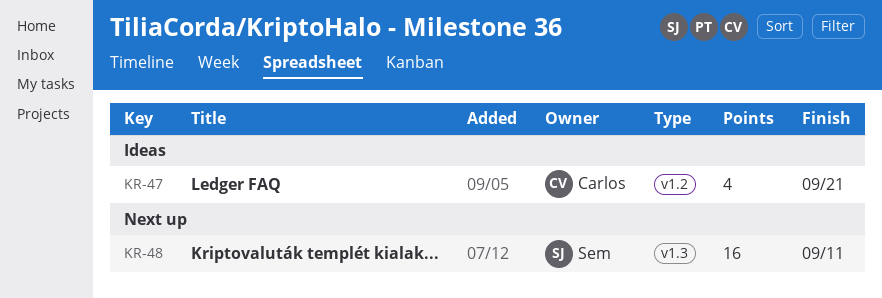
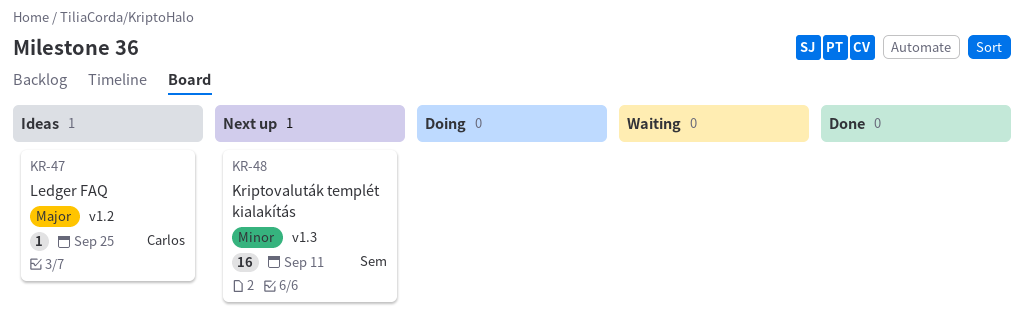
KR-47, estimate: 4 -> 1
KR-47, due: Sep 21 -> Sep 25

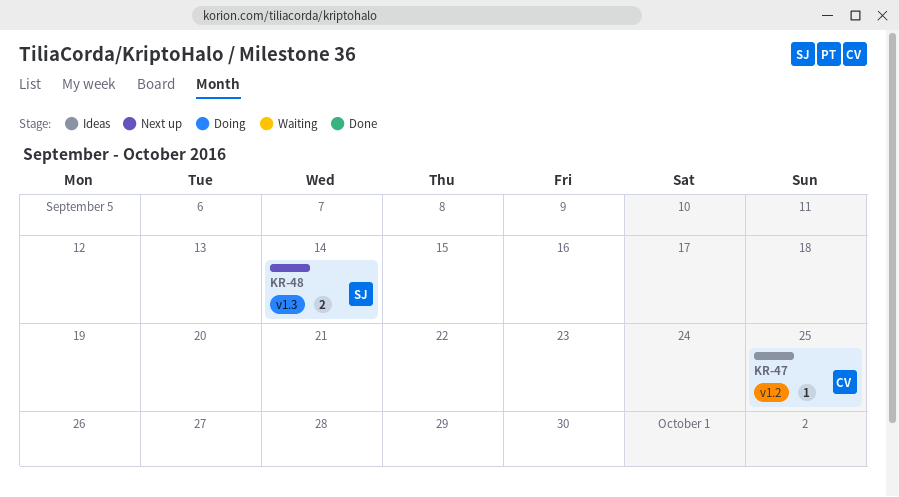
KR-48, estimate: 16 -> 2
KR-48, due: Sep 11 -> Sep 14

